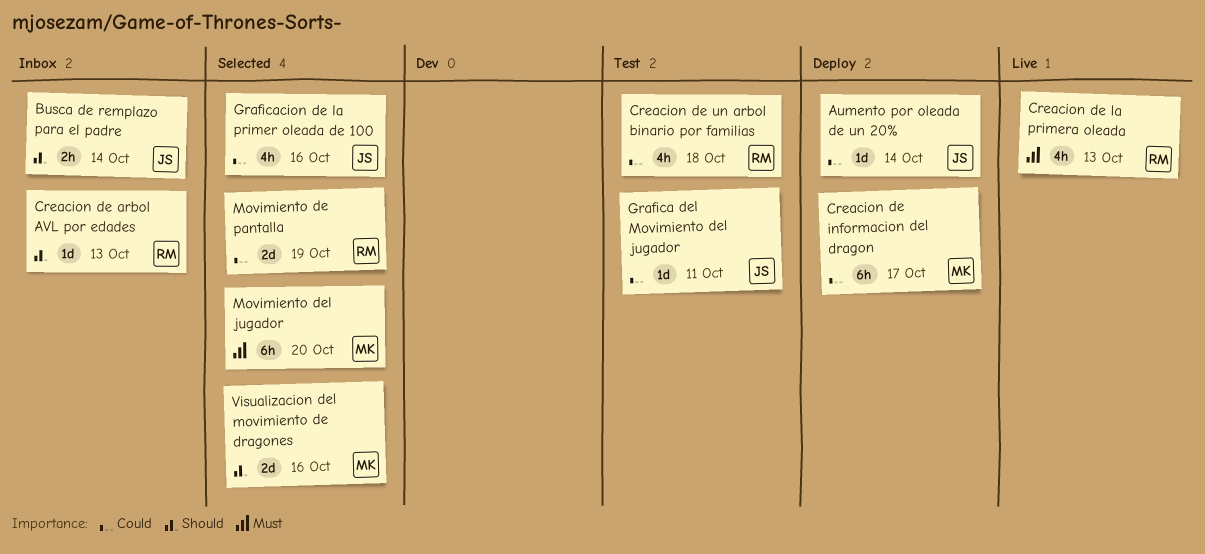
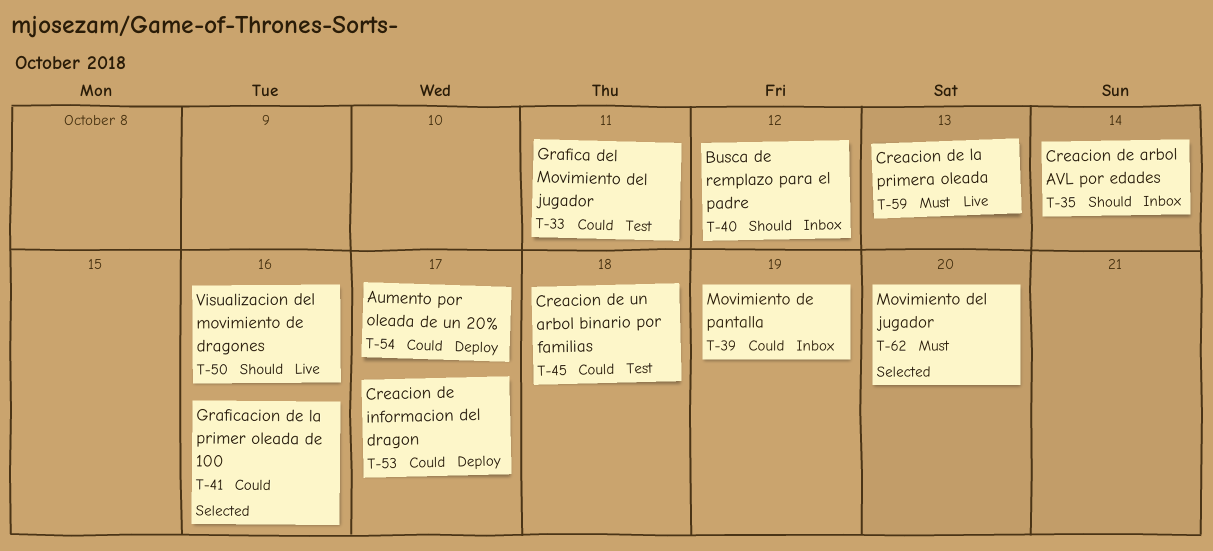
Aumento por oleada de un 20%, due: Oct 14 -> Oct 17
Busca de remplazo para el padre, due: Oct 14 -> Oct 12
Creacion de arbol AVL por edades, due: Oct 13 -> Oct 14
Movimiento de pantalla, status: Selected -> Inbox
Visualizacion del movimiento de dragones, status: Selected -> Live

